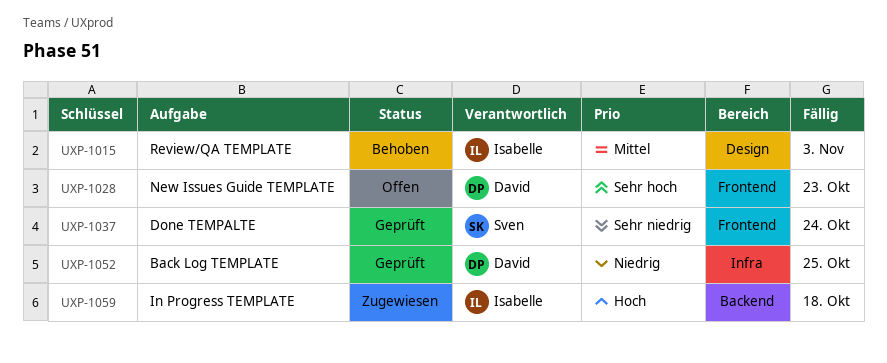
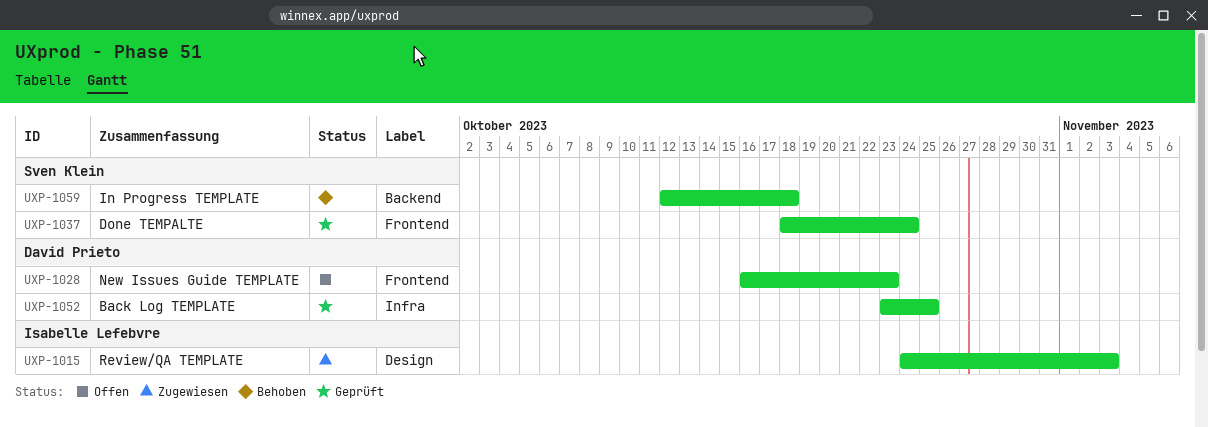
UXP-1015, status: Behoben -> Zugewiesen
UXP-1059, status: Zugewiesen -> Behoben
UXP-1059, owner: Isabelle Lefebvre -> Sven Klein

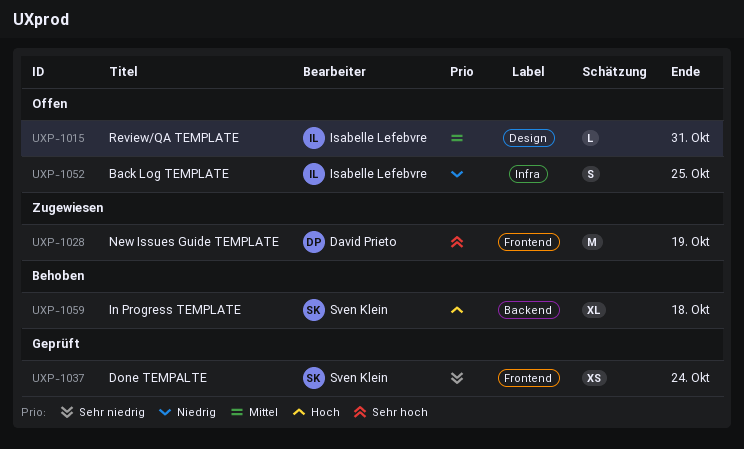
UXP-1015, status: Zugewiesen -> Offen
UXP-1015, due: Nov 3 -> Oct 31
UXP-1028, status: Offen -> Zugewiesen
UXP-1028, due: Oct 23 -> Oct 19
UXP-1052, status: Geprüft -> Offen
UXP-1052, owner: David Prieto -> Isabelle Lefebvre

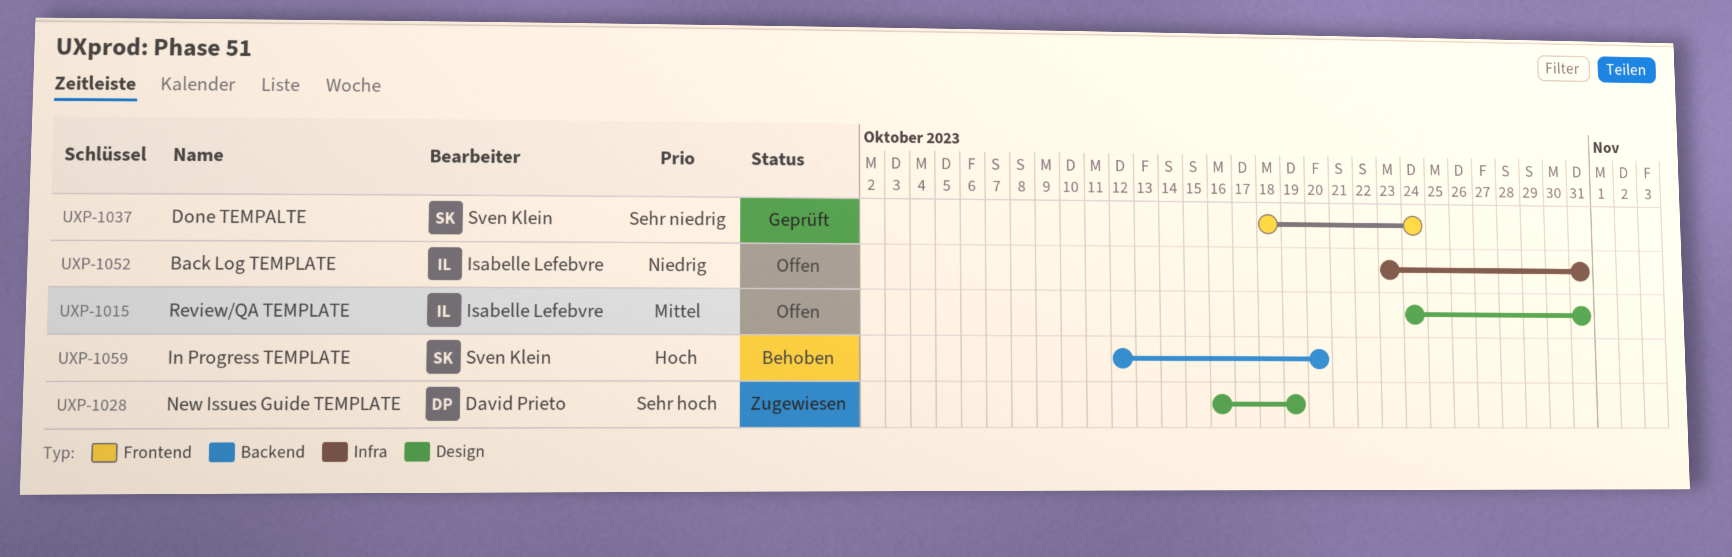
UXP-1028, label: Frontend -> Design
UXP-1052, due: Oct 25 -> Oct 31
UXP-1059, due: Oct 18 -> Oct 20

